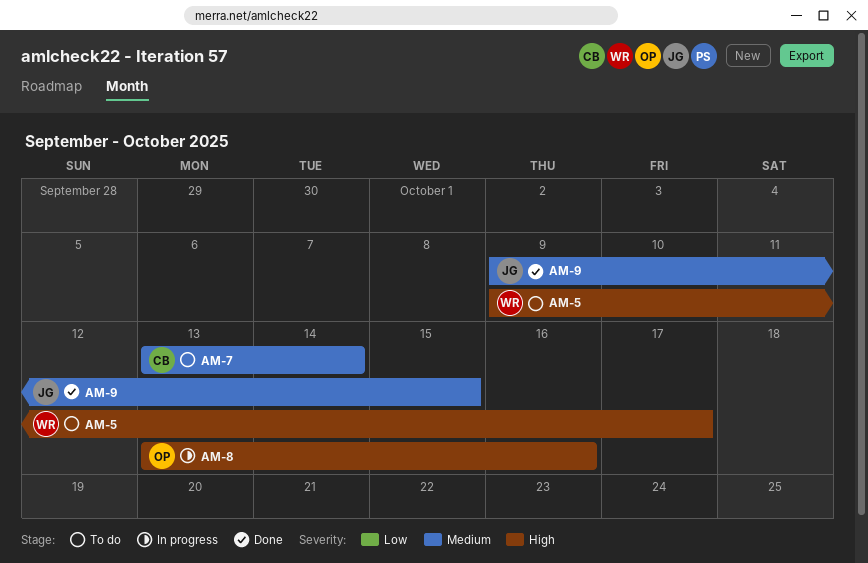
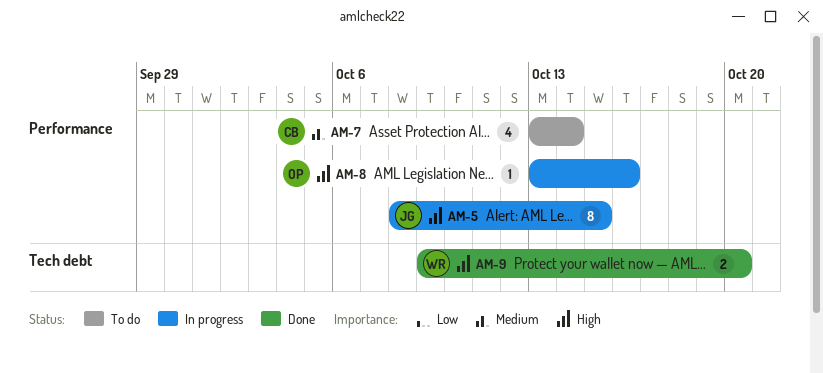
AM-5, status: To do -> In progress
AM-5, owner: WR -> JG
AM-5, start: Oct 9 -> Oct 8
AM-5, due: Oct 17 -> Oct 15
AM-9, owner: JG -> WR
AM-9, priority: Medium -> High
AM-9, due: Oct 15 -> Oct 20

